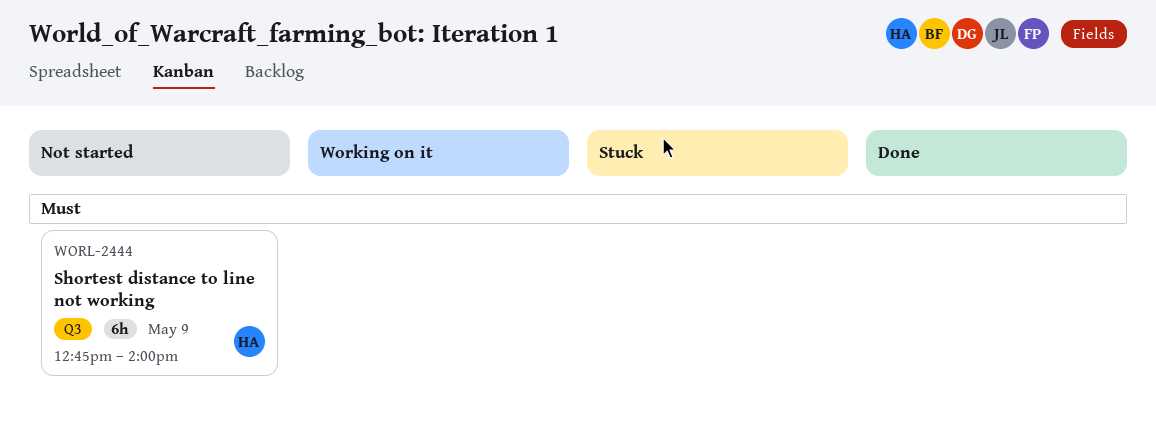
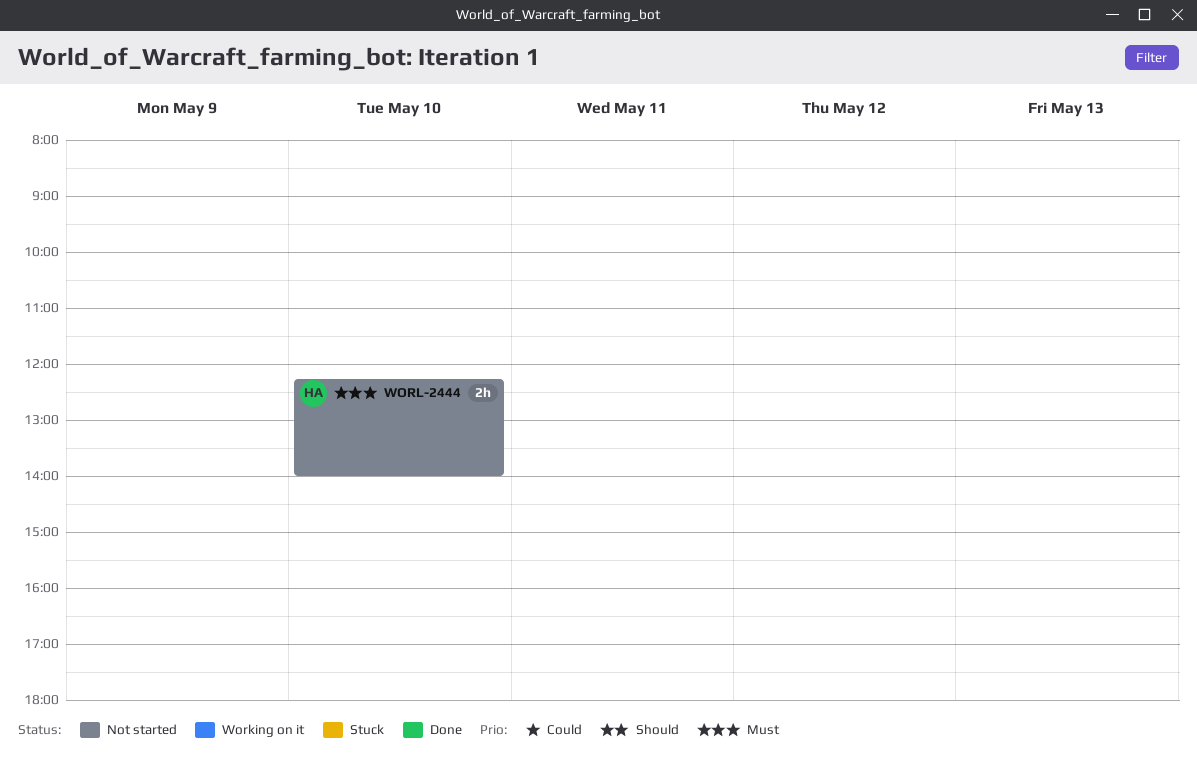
WORL-2444, estimate: 6h -> 2h
WORL-2444, day: May 9 -> May 10
WORL-2444, begins: 12:45 -> 12:15

